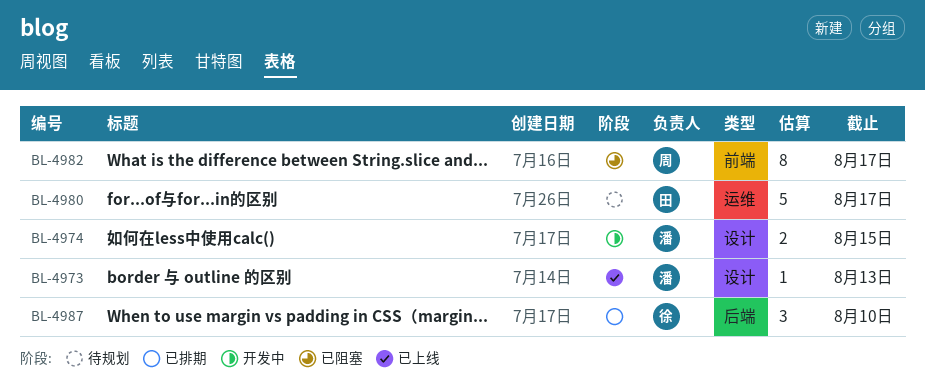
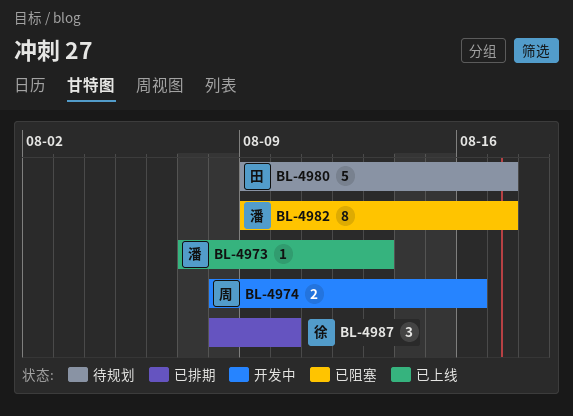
BL-4974, owner: 潘 -> 周
BL-4974, due: Aug 15 -> Aug 16
BL-4982, owner: 周 -> 潘

